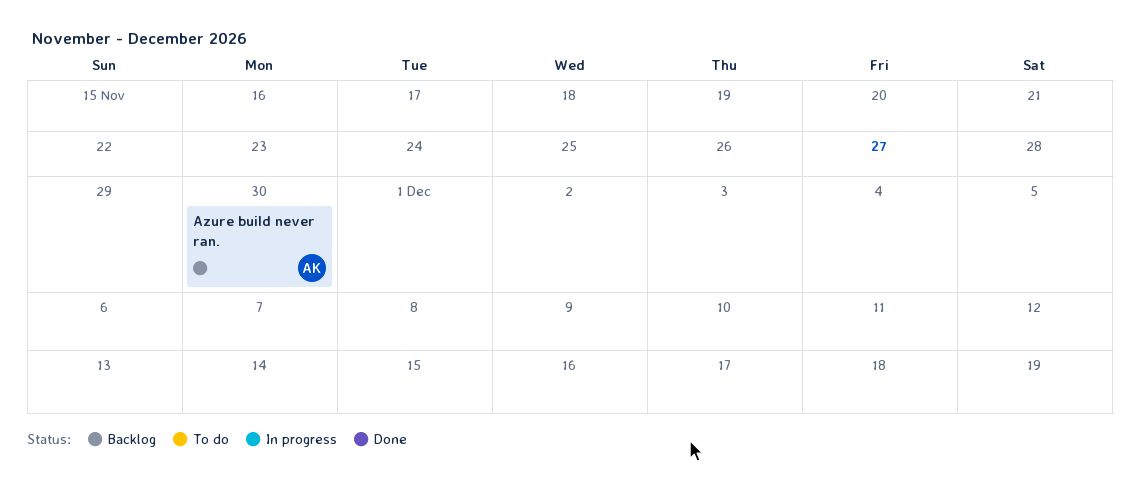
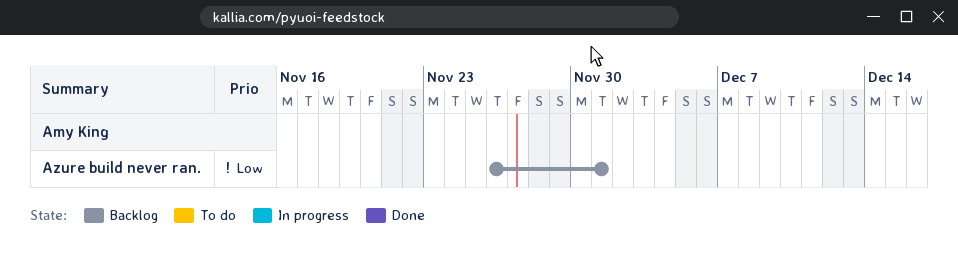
Azure build never ran., due: Nov 30 -> Dec 1

